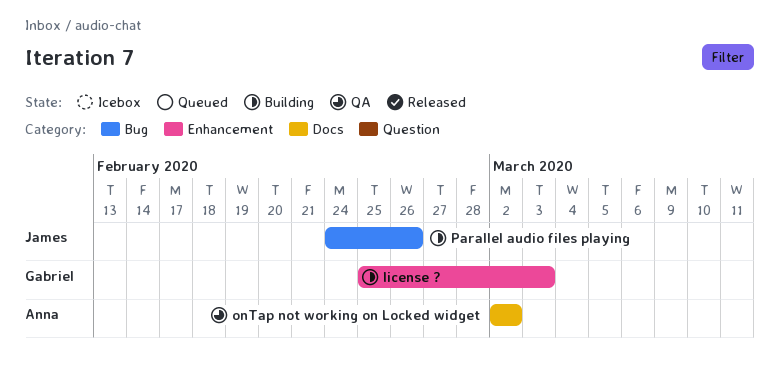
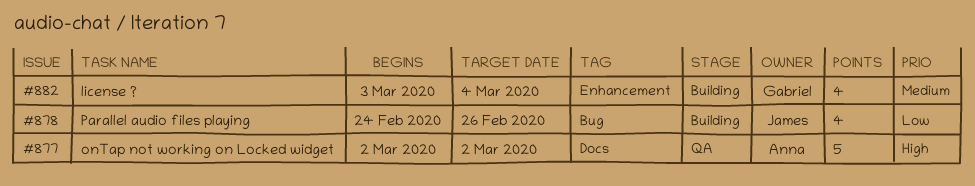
license ?, start: Feb 25 -> Mar 3
license ?, due: Mar 3 -> Mar 4

